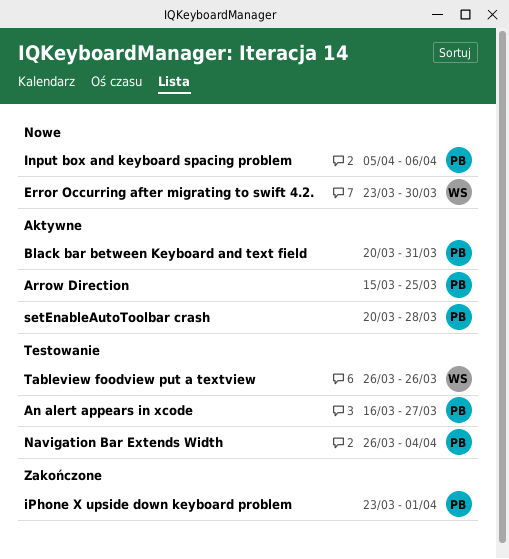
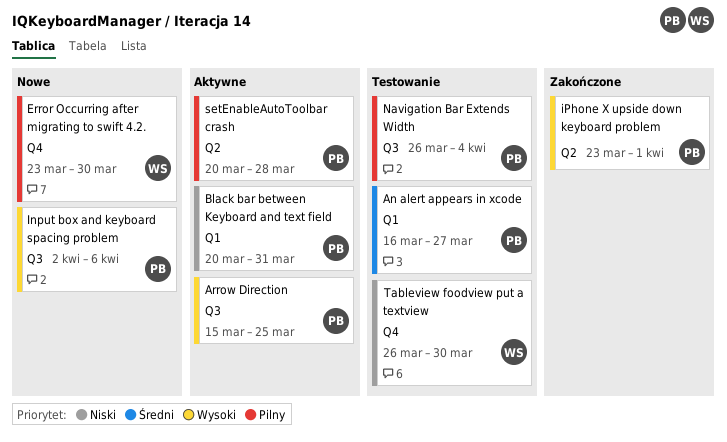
Input box and keyboard spacing problem, start: Apr 5 -> Apr 2
Tableview foodview put a textview, due: Mar 26 -> Mar 30

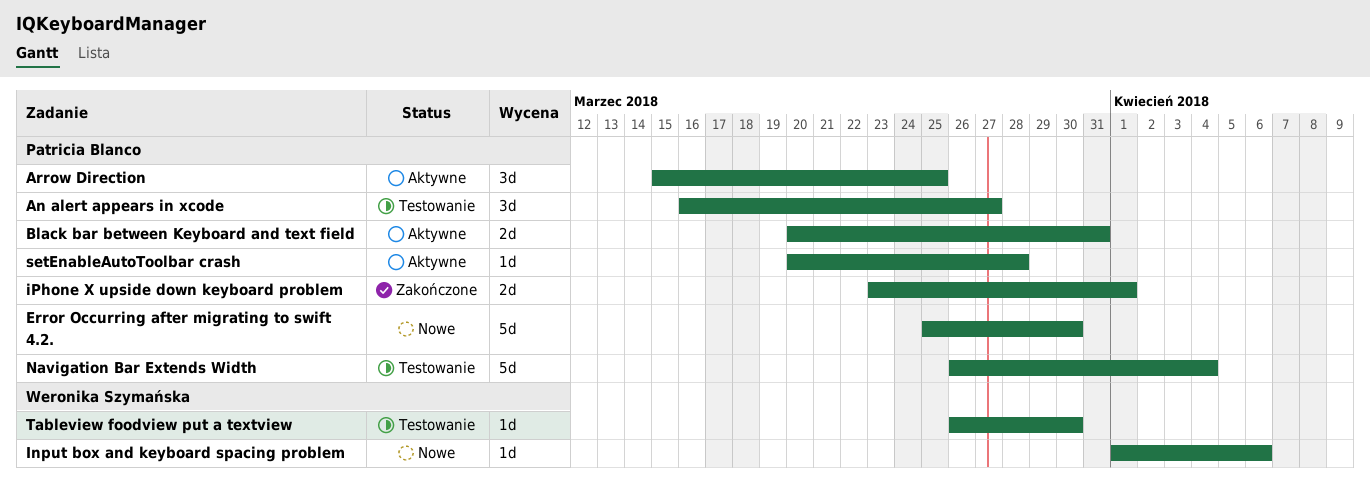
Error Occurring after migrating to swift 4.2., owner: Weronika Szymańska -> Patricia Blanco
Error Occurring after migrating to swift 4.2., start: Mar 23 -> Mar 25
Input box and keyboard spacing problem, owner: Patricia Blanco -> Weronika Szymańska
Input box and keyboard spacing problem, start: Apr 2 -> Apr 1

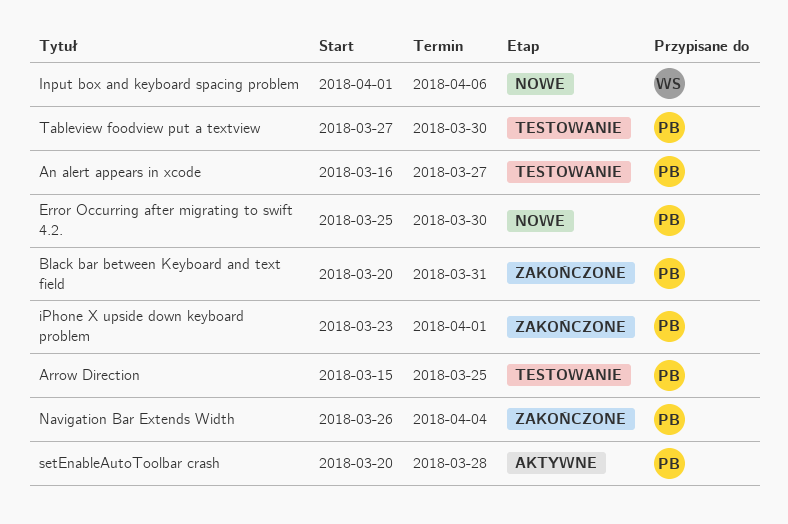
Arrow Direction, status: Aktywne -> Testowanie
Black bar between Keyboard and text field, status: Aktywne -> Zakończone
Navigation Bar Extends Width, status: Testowanie -> Zakończone
Tableview foodview put a textview, owner: Weronika Szymańska -> Patricia Blanco
Tableview foodview put a textview, start: Mar 26 -> Mar 27

